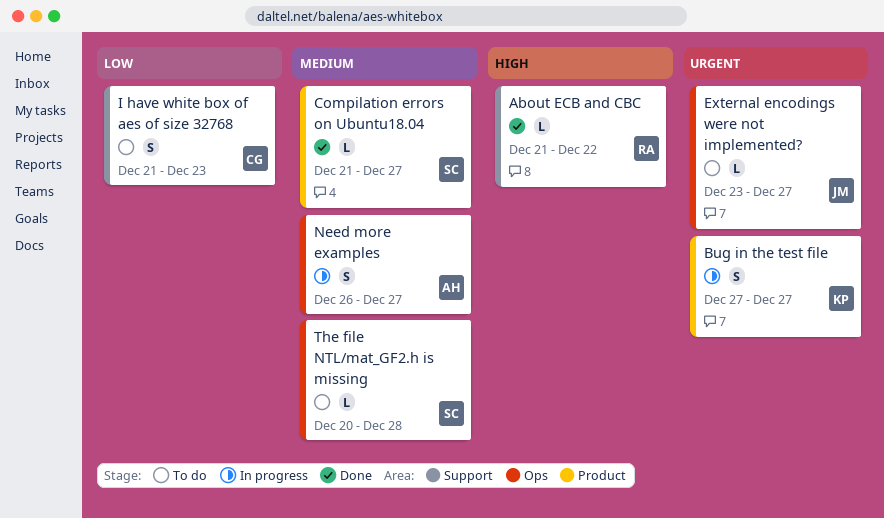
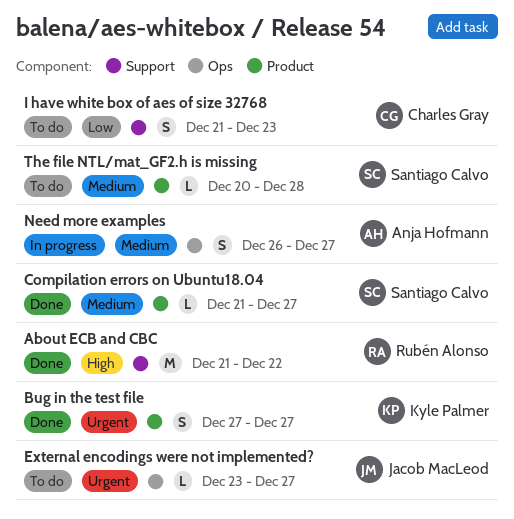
About ECB and CBC, estimate: L -> M
Bug in the test file, status: In progress -> Done
The file NTL/mat_GF2.h is missing, label: Ops -> Product

